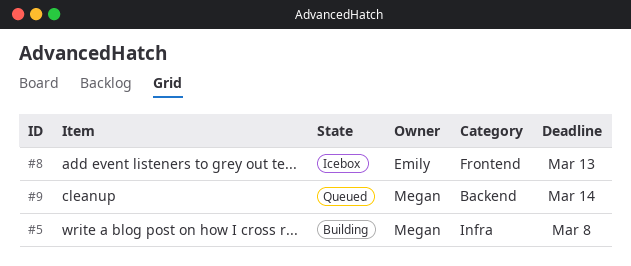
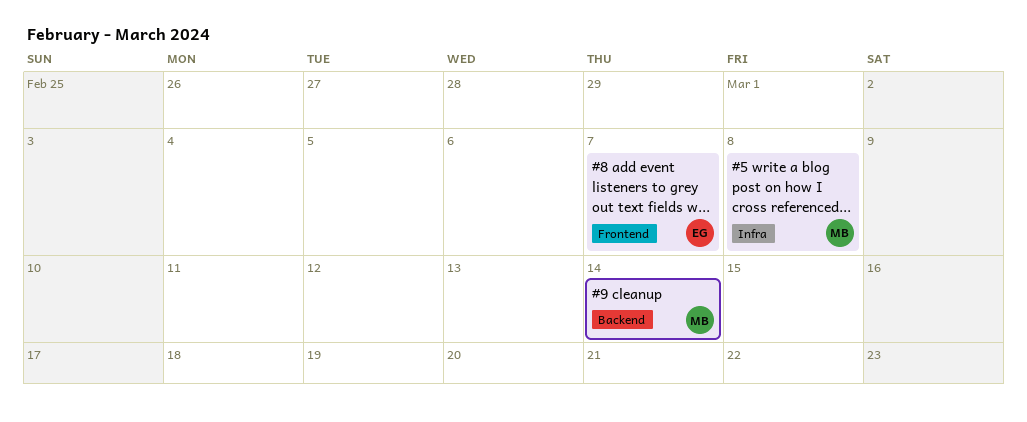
#8, due: Mar 13 -> Mar 7

